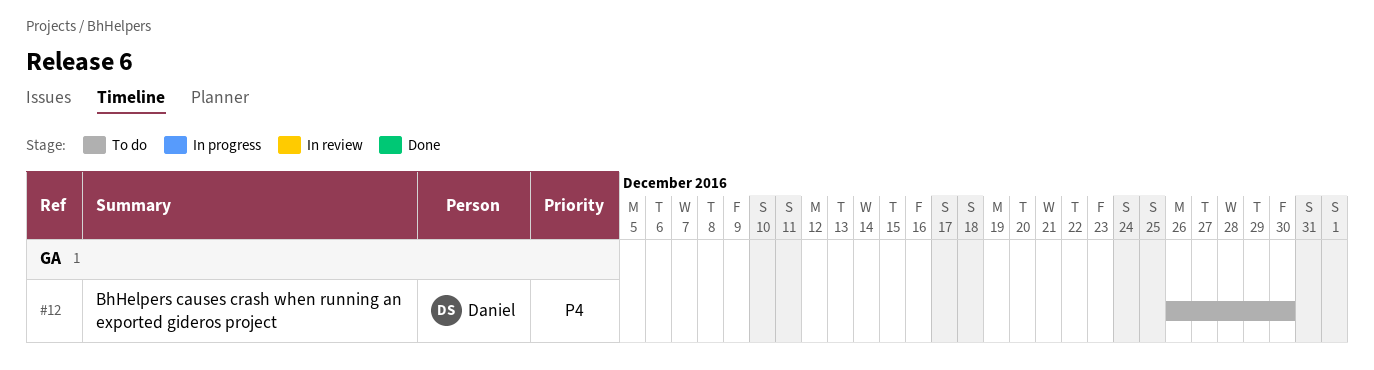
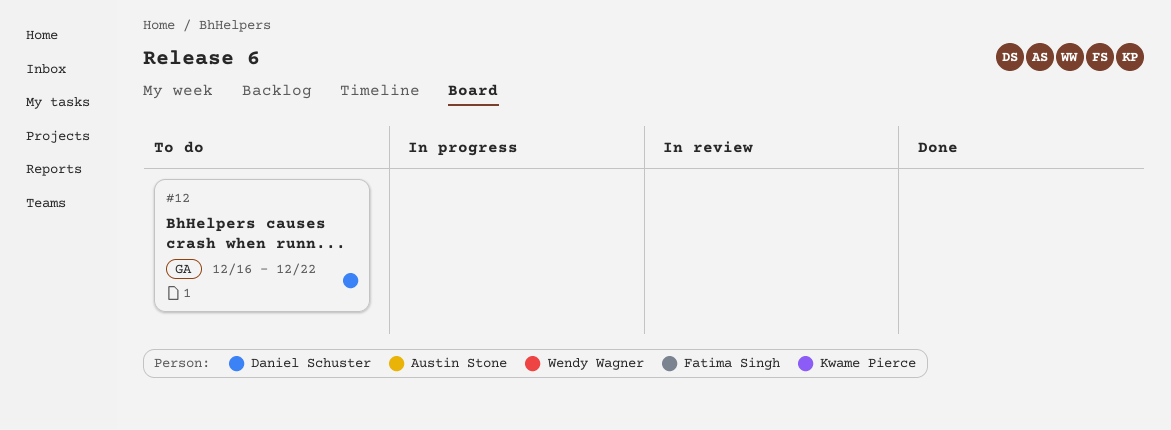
#12, start: Dec 26 -> Dec 16
#12, due: Dec 30 -> Dec 22

